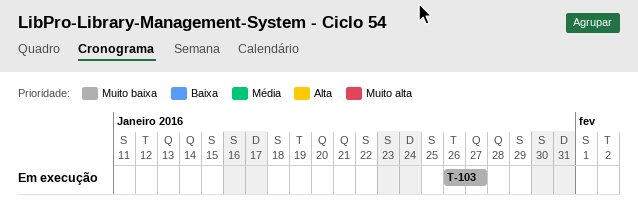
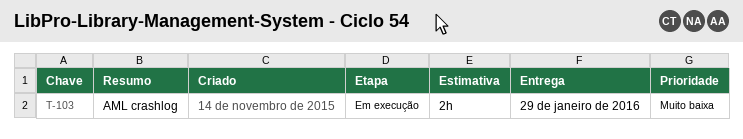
T-103, due: Jan 27 -> Jan 29

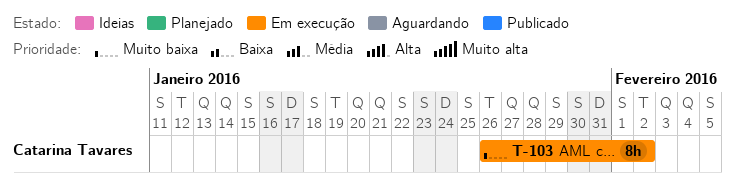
T-103, estimate: 2h -> 8h
T-103, due: Jan 29 -> Feb 2

